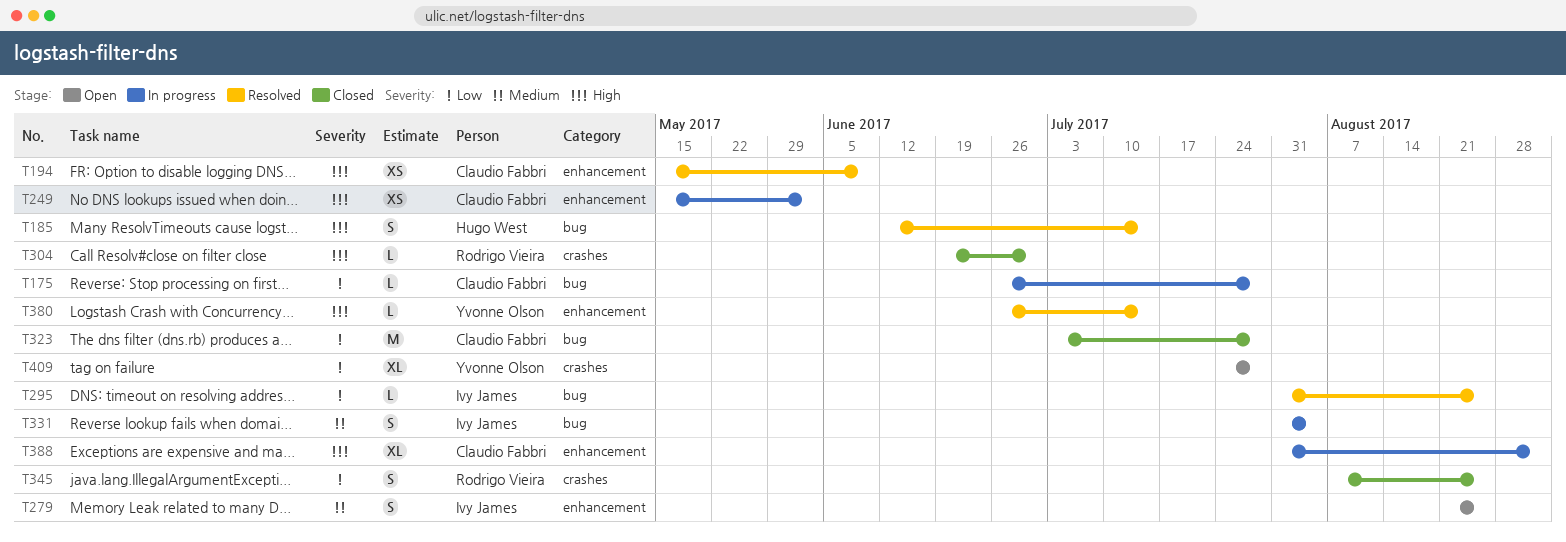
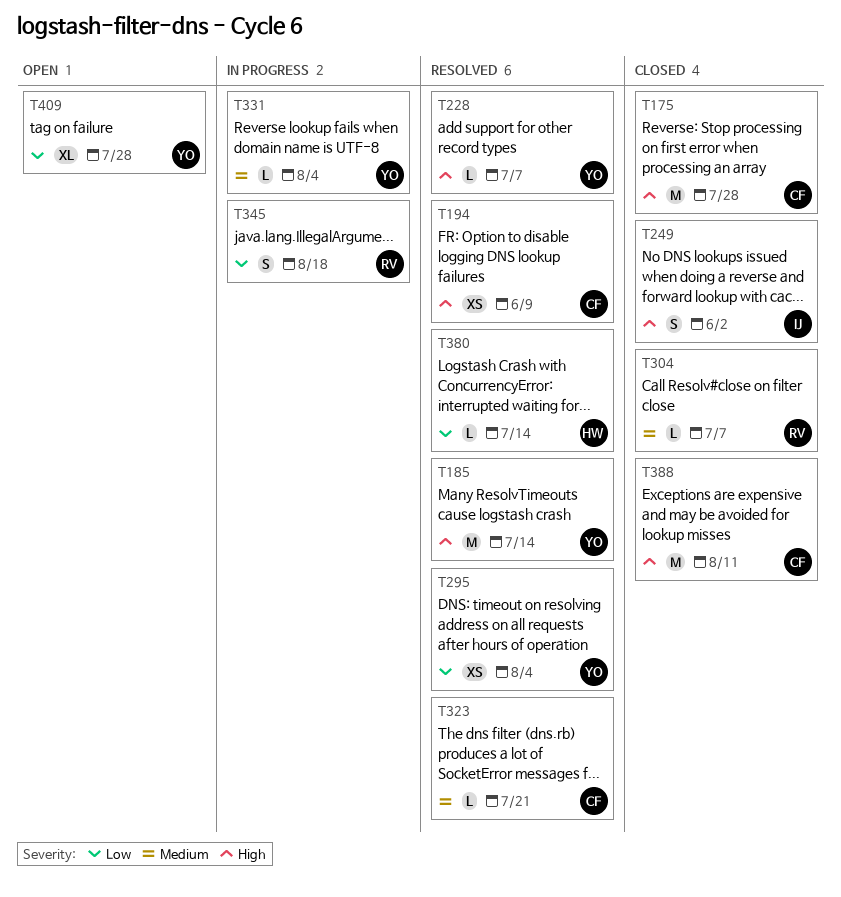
T175, status: In progress -> Closed
T175, priority: Low -> High
T175, estimate: L -> M
T185, owner: Hugo West -> Yvonne Olson
T185, estimate: S -> M
T228: none -> present
T249, status: In progress -> Closed
T249, owner: Claudio Fabbri -> Ivy James
T249, estimate: XS -> S
T279: present -> none
T295, owner: Ivy James -> Yvonne Olson
T295, estimate: L -> XS
T295, due: Aug 25 -> Aug 4
T304, priority: High -> Medium
T304, due: Jun 30 -> Jul 7
T323, status: Closed -> Resolved
T323, priority: Low -> Medium
T323, estimate: M -> L
T323, due: Jul 28 -> Jul 21
T331, owner: Ivy James -> Yvonne Olson
T331, estimate: S -> L
T345, status: Closed -> In progress
T345, due: Aug 25 -> Aug 18
T380, owner: Yvonne Olson -> Hugo West
T380, priority: High -> Low
T388, status: In progress -> Closed
T388, estimate: XL -> M
T388, due: Sep 1 -> Aug 11

